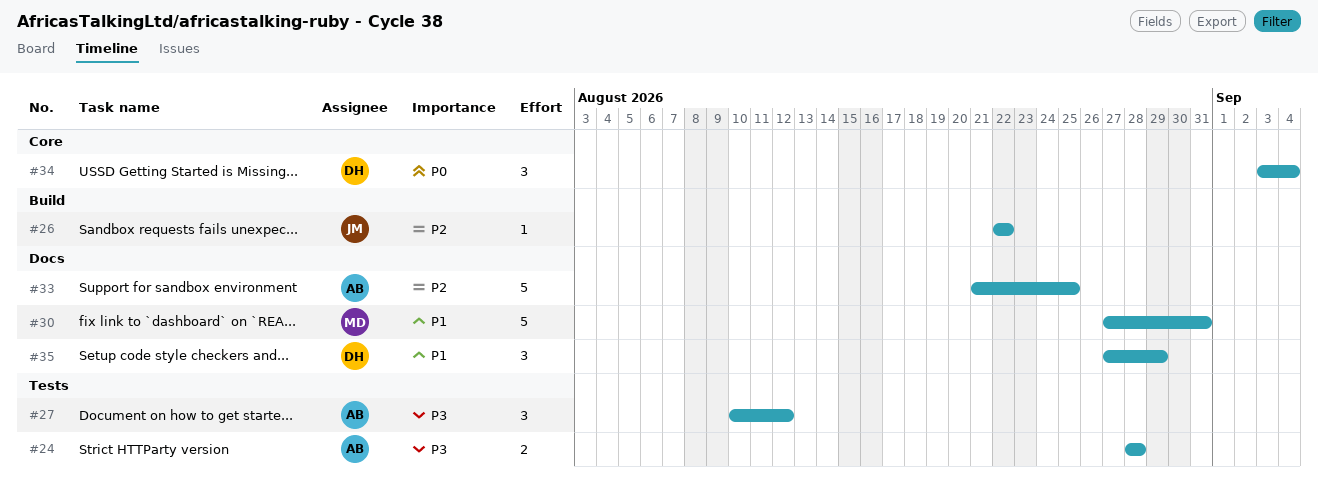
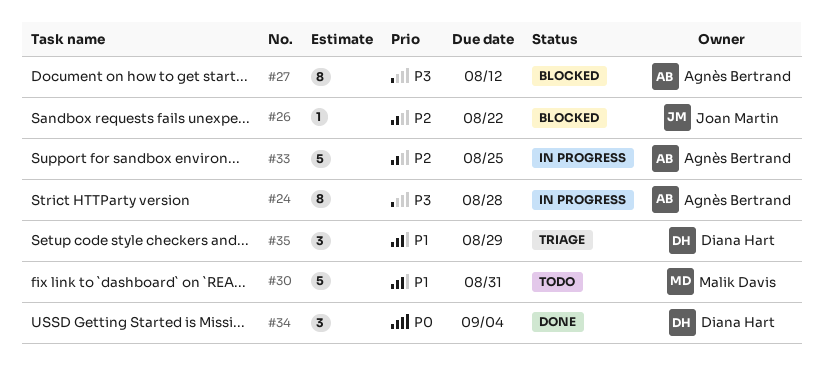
#24, estimate: 2 -> 8
#27, estimate: 3 -> 8

